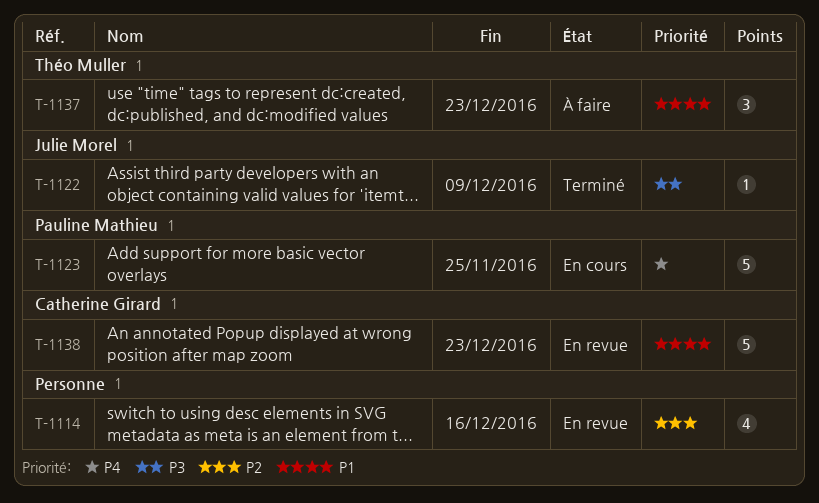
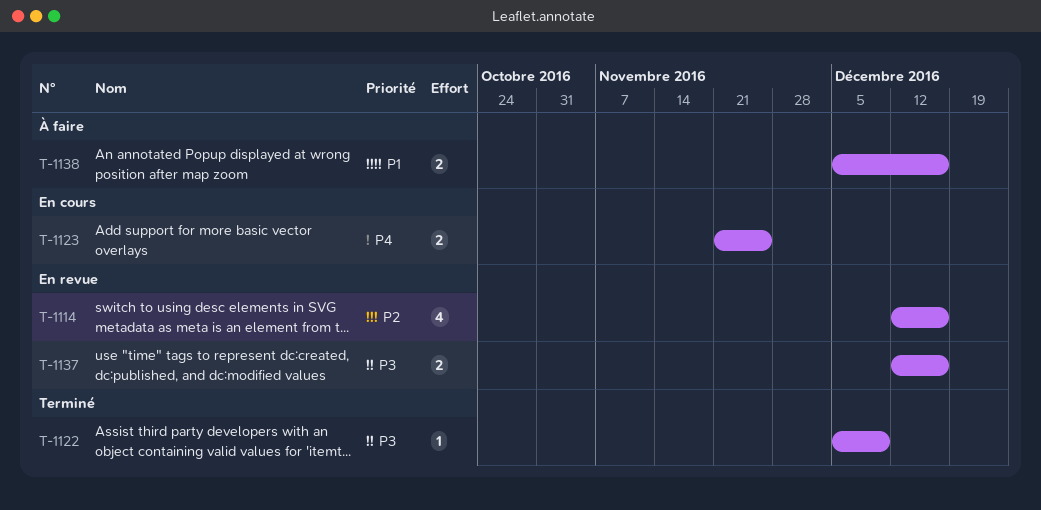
T-1123, estimate: 5 -> 2
T-1137, status: À faire -> En revue
T-1137, priority: P1 -> P3
T-1137, estimate: 3 -> 2
T-1137, due: Dec 23 -> Dec 16
T-1138, status: En revue -> À faire
T-1138, estimate: 5 -> 2
T-1138, due: Dec 23 -> Dec 16

